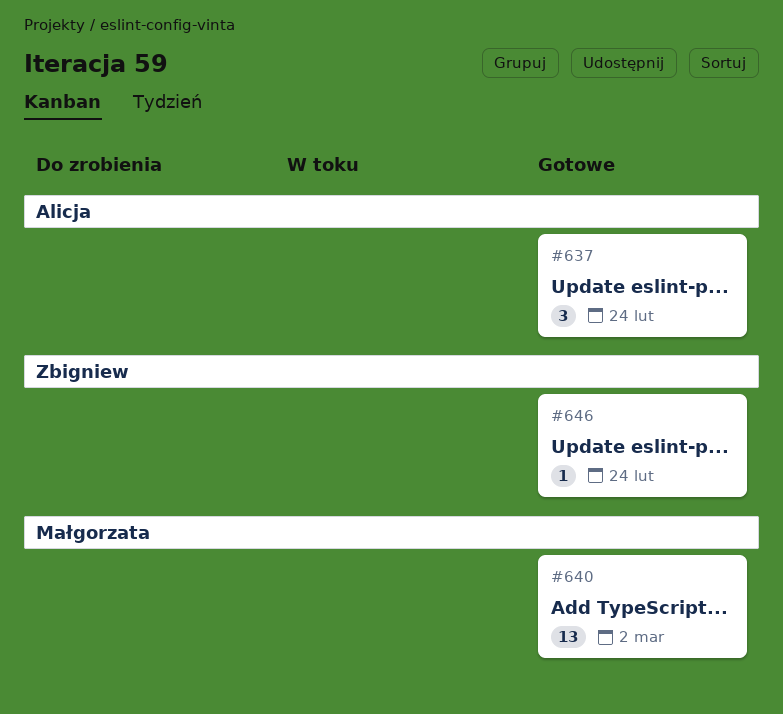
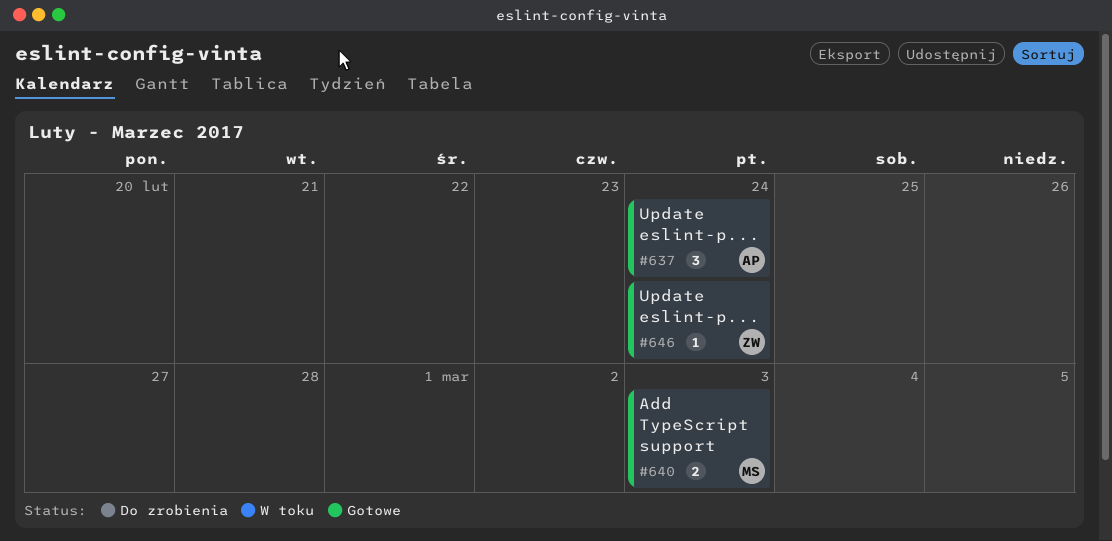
#640, estimate: 13 -> 2
#640, due: Mar 2 -> Mar 3

